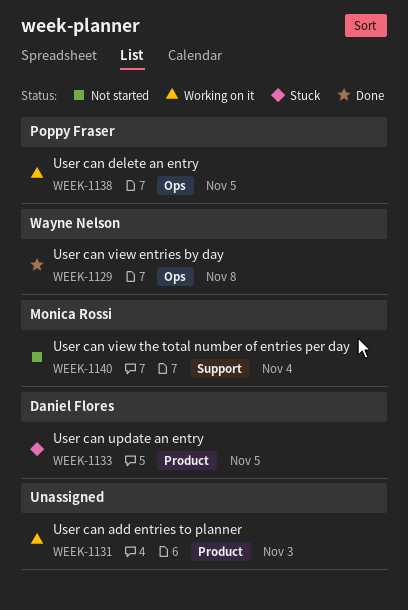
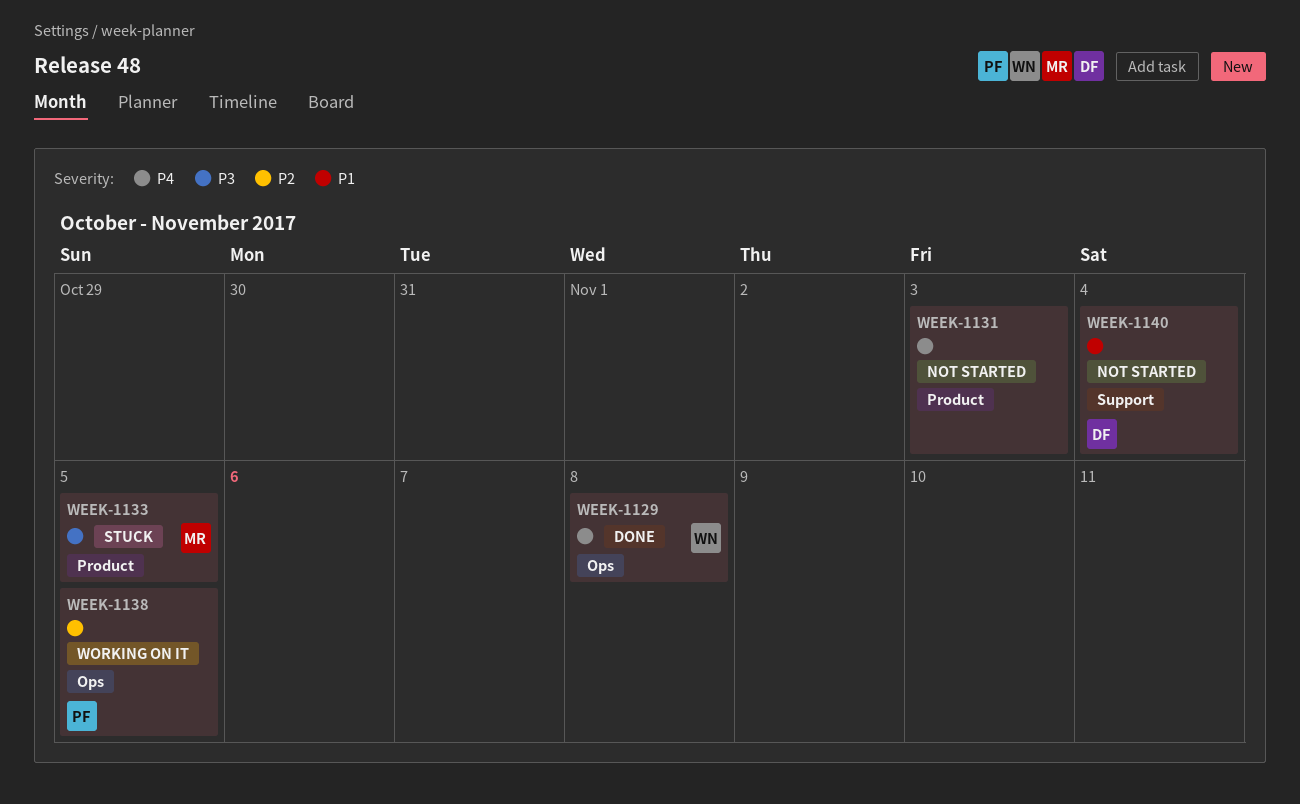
WEEK-1131, status: Working on it -> Not started
WEEK-1133, owner: Daniel Flores -> Monica Rossi
WEEK-1140, owner: Monica Rossi -> Daniel Flores

